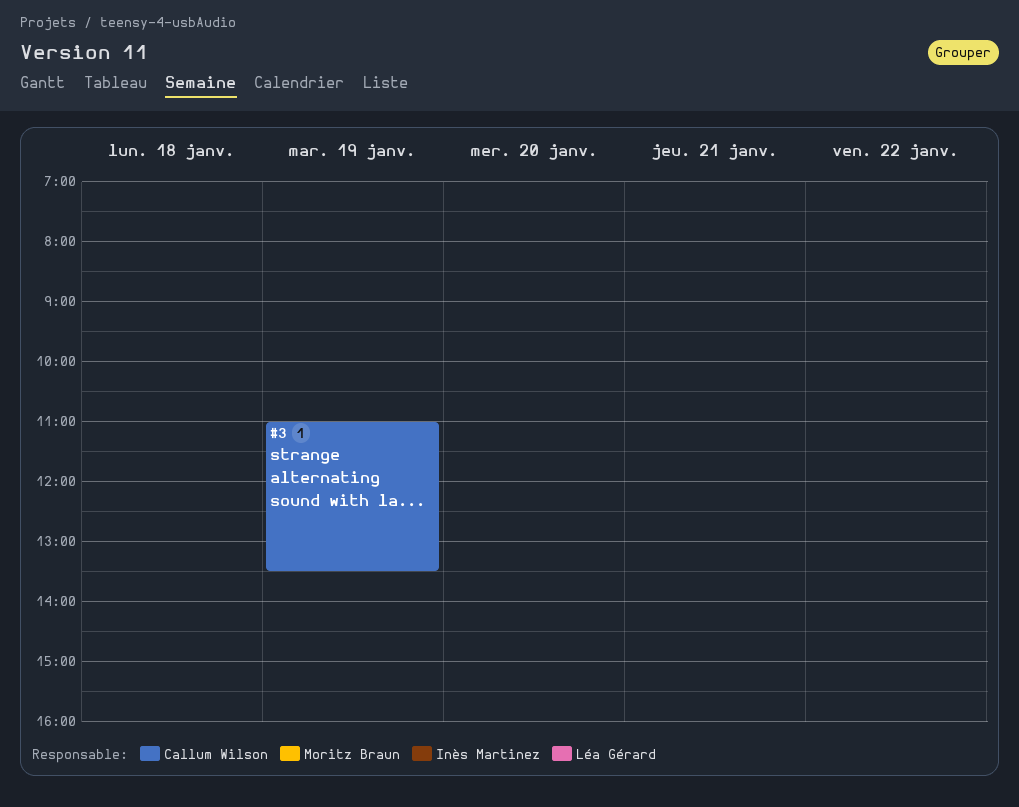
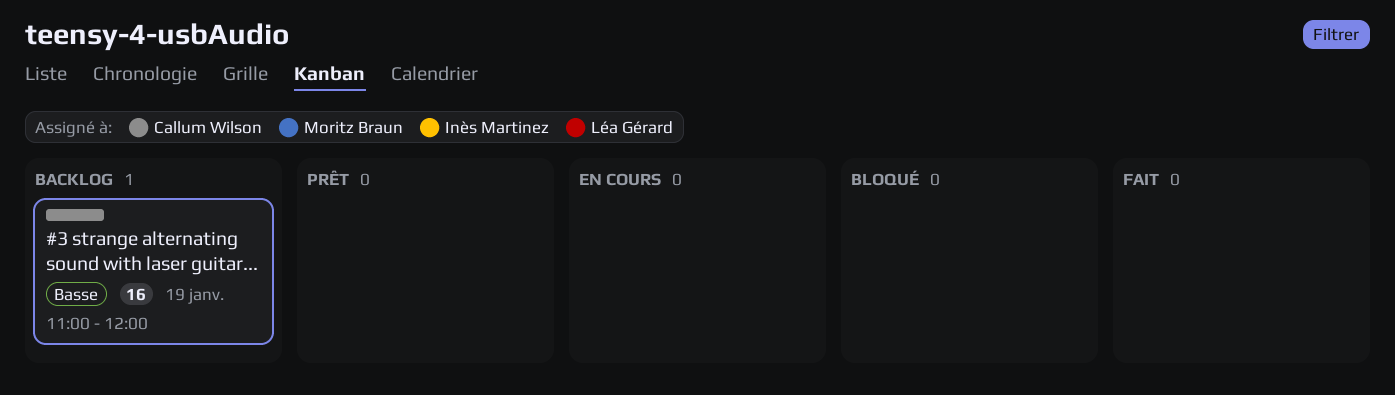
#3, estimate: 1 -> 16
#3, ends: 13:30 -> 12:00

